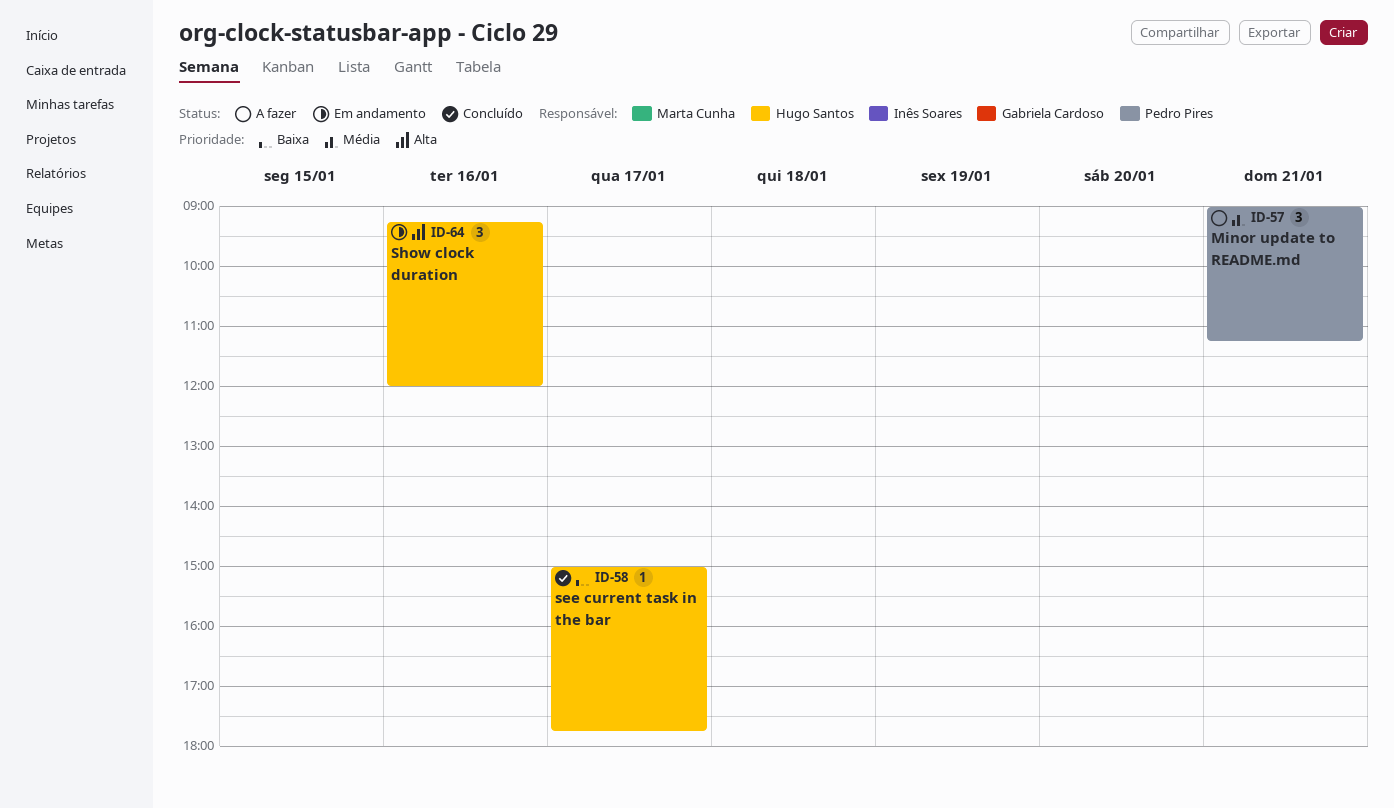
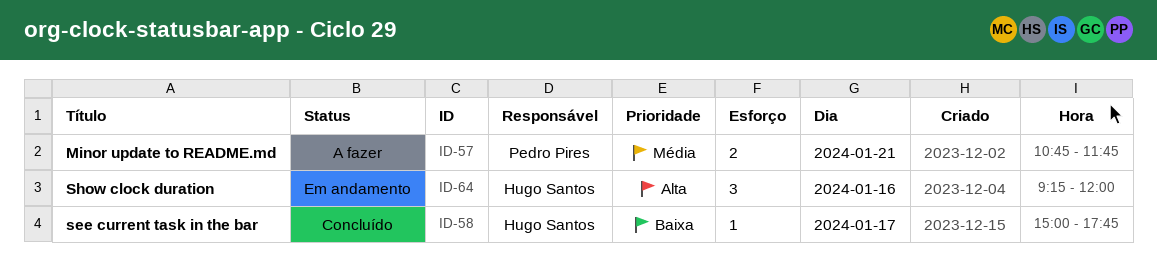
ID-57, estimate: 3 -> 2
ID-57, begins: 09:00 -> 10:45
ID-57, ends: 11:15 -> 11:45

